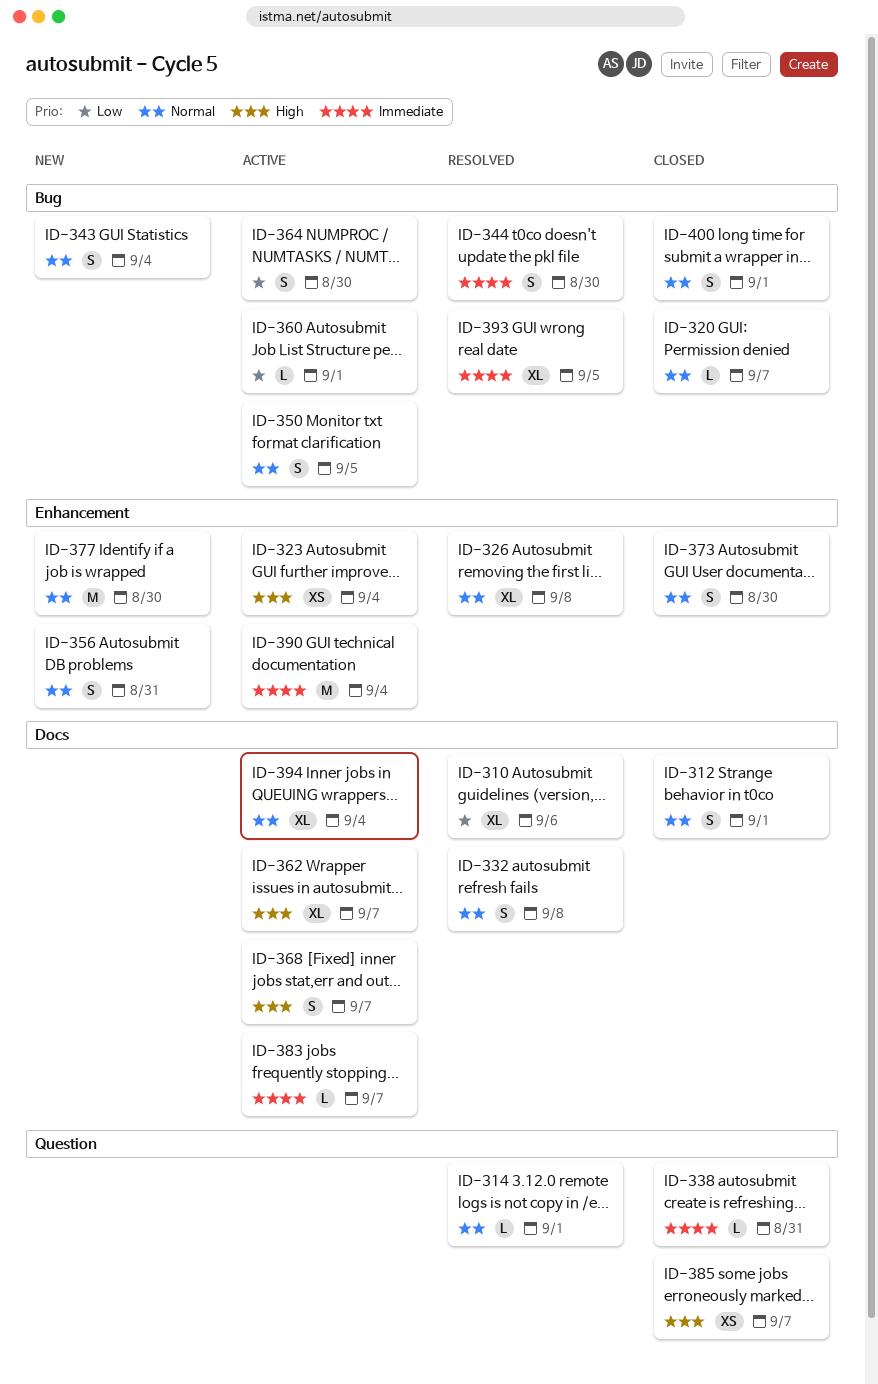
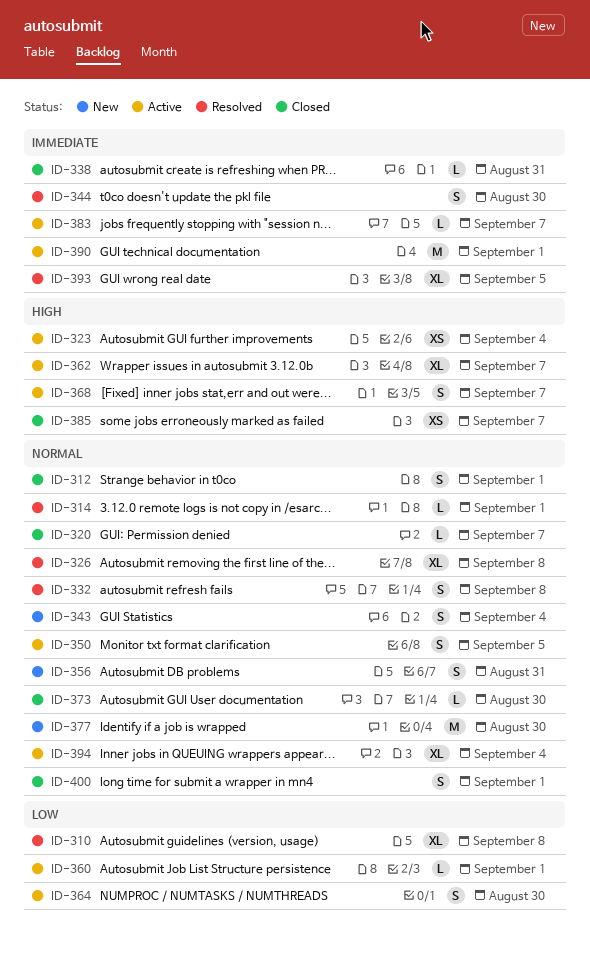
ID-310, due: Sep 6 -> Sep 8
ID-373, estimate: S -> L
ID-390, due: Sep 4 -> Sep 1

